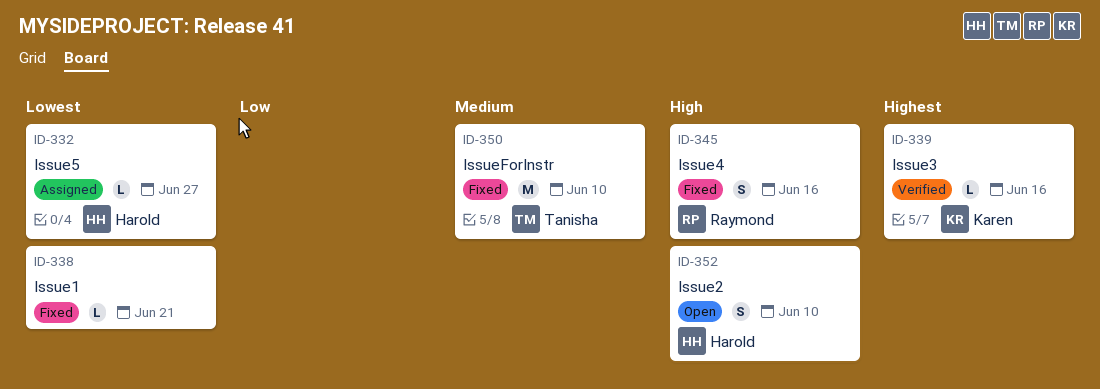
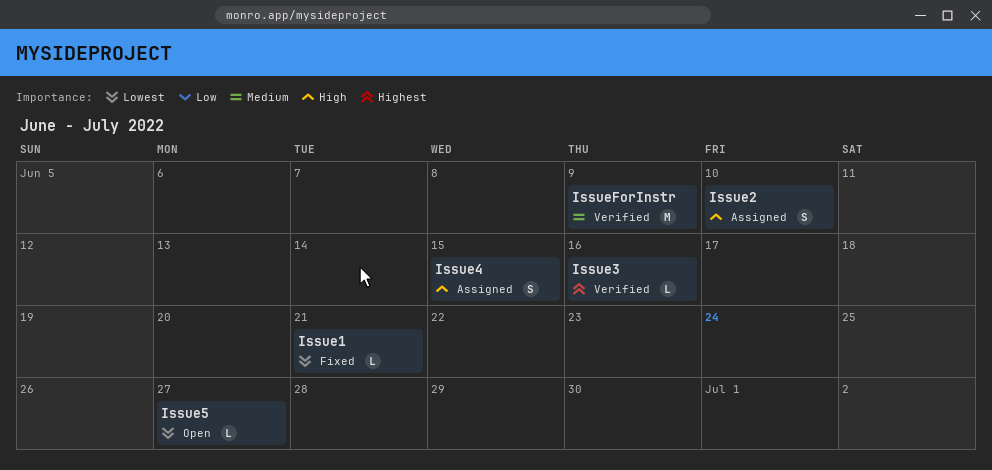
Issue2, status: Open -> Assigned
Issue4, status: Fixed -> Assigned
Issue4, due: Jun 16 -> Jun 15
Issue5, status: Assigned -> Open
IssueForInstr, status: Fixed -> Verified
IssueForInstr, due: Jun 10 -> Jun 9

